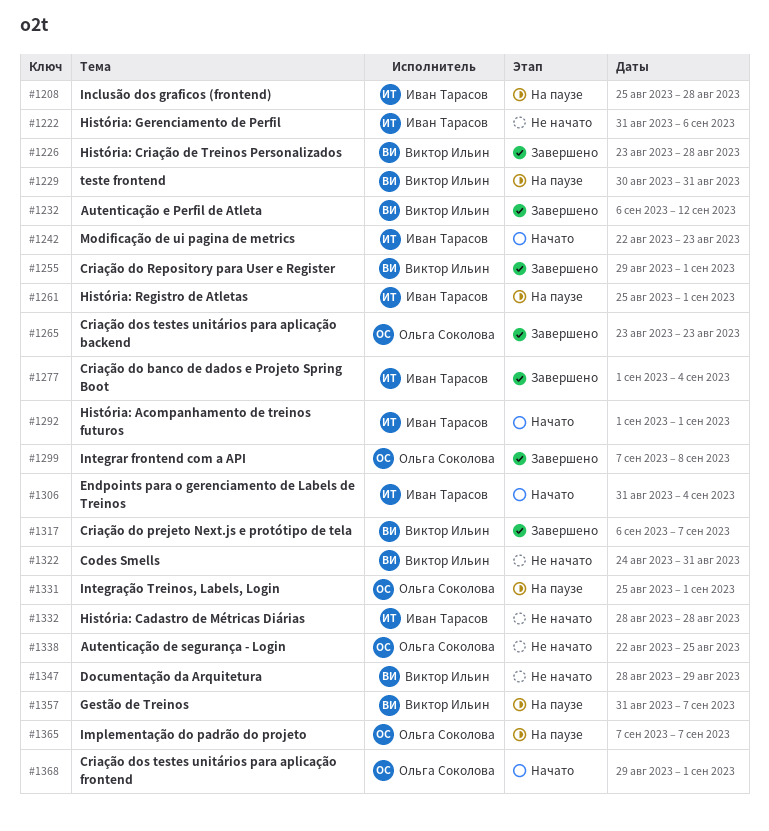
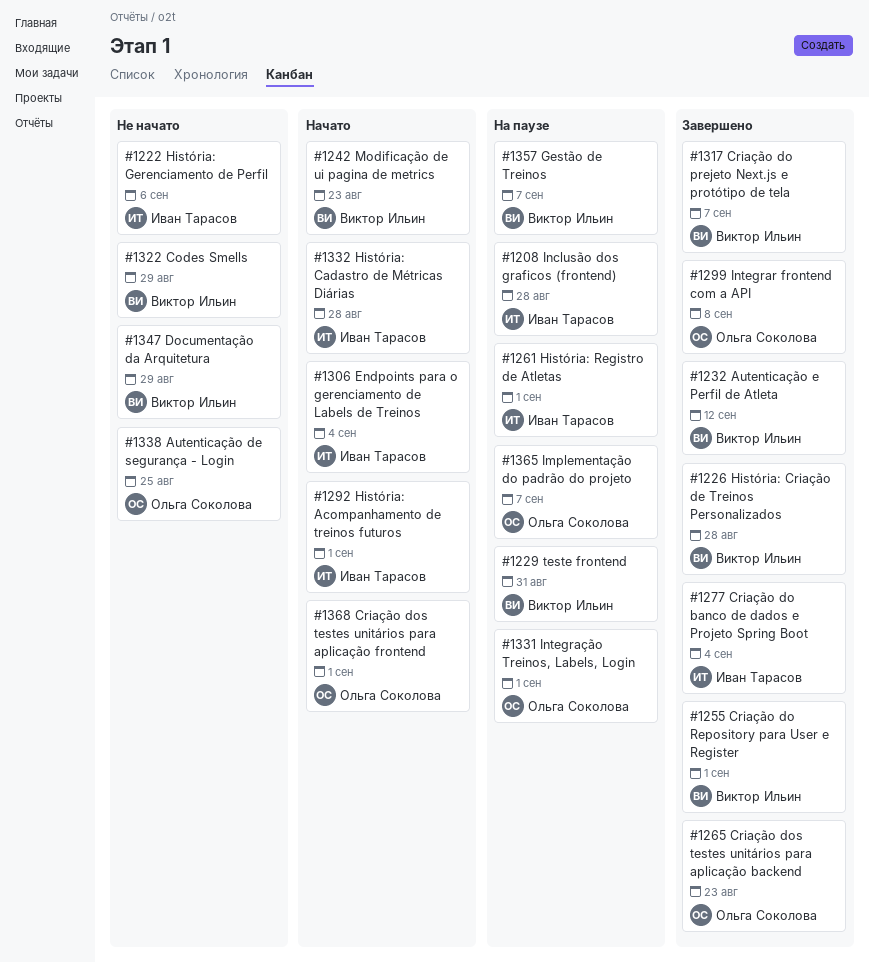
#1242, owner: Иван Тарасов -> Виктор Ильин
#1322, due: Aug 31 -> Aug 29
#1332, status: Не начато -> Начато

